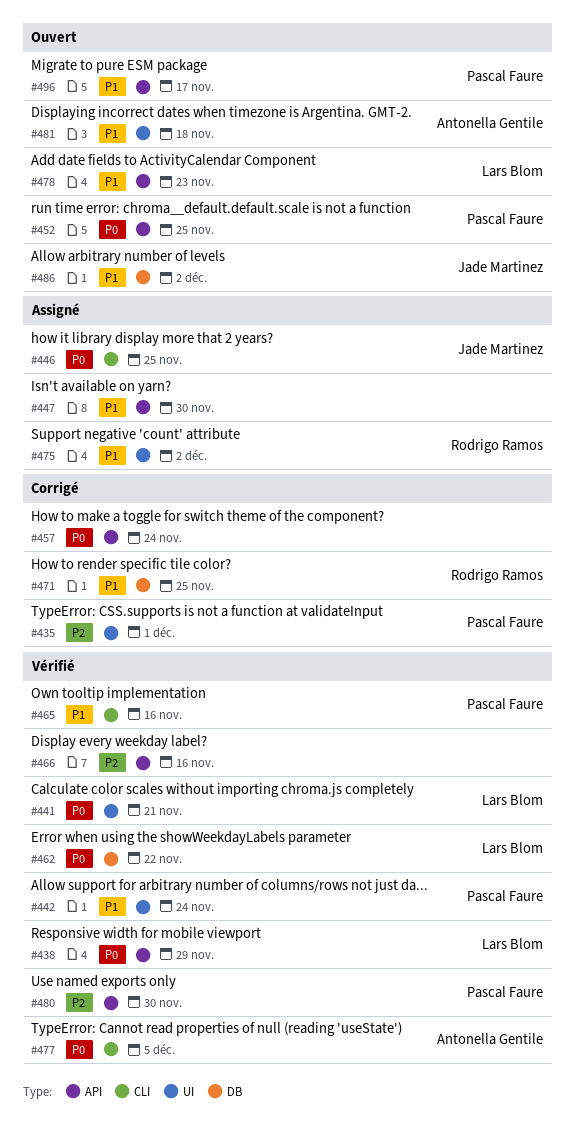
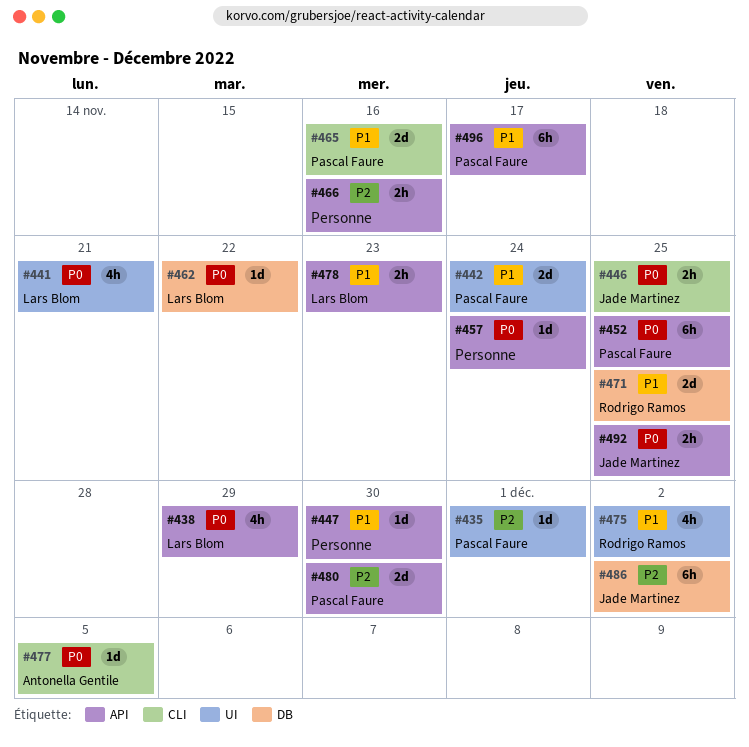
#481: present -> none
#486, priority: P1 -> P2
#492: none -> present

